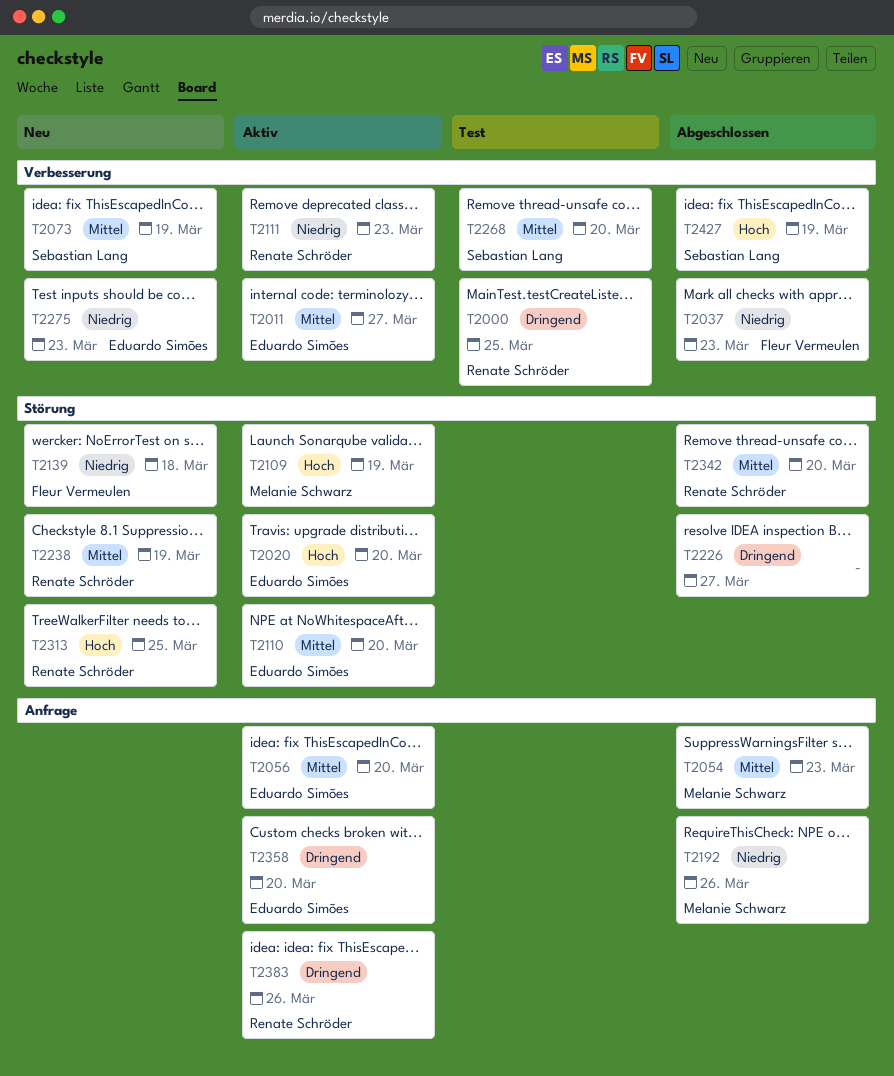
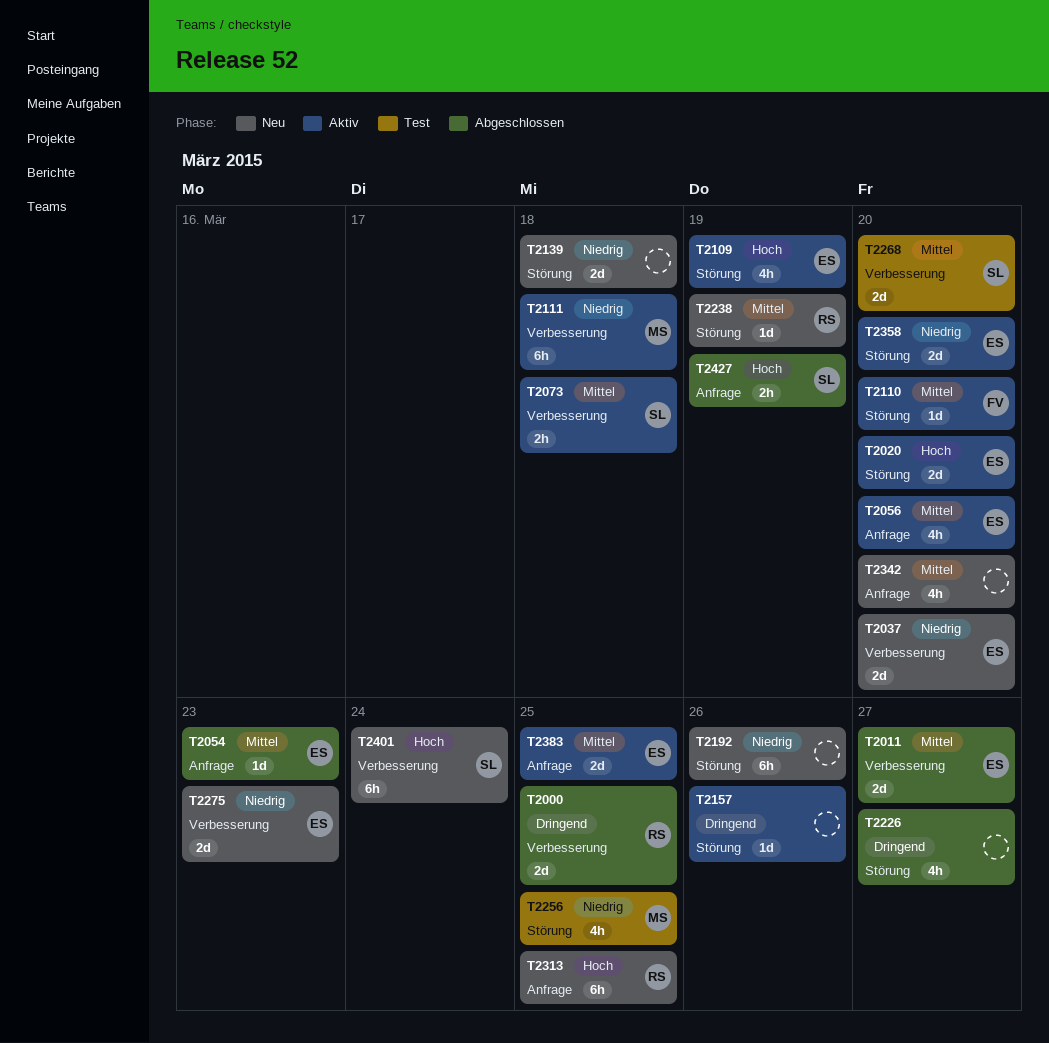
T2000, status: Test -> Abgeschlossen
T2011, status: Aktiv -> Abgeschlossen
T2037, status: Abgeschlossen -> Neu
T2037, owner: Fleur Vermeulen -> Eduardo Simões
T2037, due: Mar 23 -> Mar 20
T2054, owner: Melanie Schwarz -> Eduardo Simões
T2073, status: Neu -> Aktiv
T2073, due: Mar 19 -> Mar 18
T2109, owner: Melanie Schwarz -> Eduardo Simões
T2110, owner: Eduardo Simões -> Fleur Vermeulen
T2111, owner: Renate Schröder -> Melanie Schwarz
T2111, due: Mar 23 -> Mar 18
T2139, owner: Fleur Vermeulen -> none
T2157: none -> present
T2192, status: Abgeschlossen -> Neu
T2192, owner: Melanie Schwarz -> none
T2192, label: Anfrage -> Störung
T2256: none -> present
T2313, label: Störung -> Anfrage
T2342, status: Abgeschlossen -> Neu
T2342, owner: Renate Schröder -> none
T2342, label: Störung -> Anfrage
T2358, priority: Dringend -> Niedrig
T2358, label: Anfrage -> Störung
T2383, owner: Renate Schröder -> Eduardo Simões
T2383, priority: Dringend -> Mittel
T2383, due: Mar 26 -> Mar 25
T2401: none -> present
T2427, label: Verbesserung -> Anfrage

